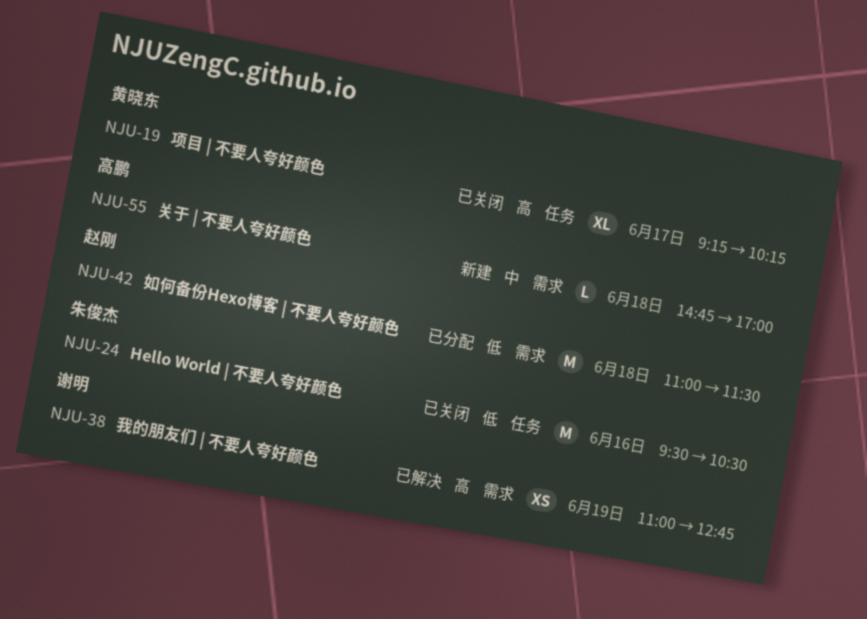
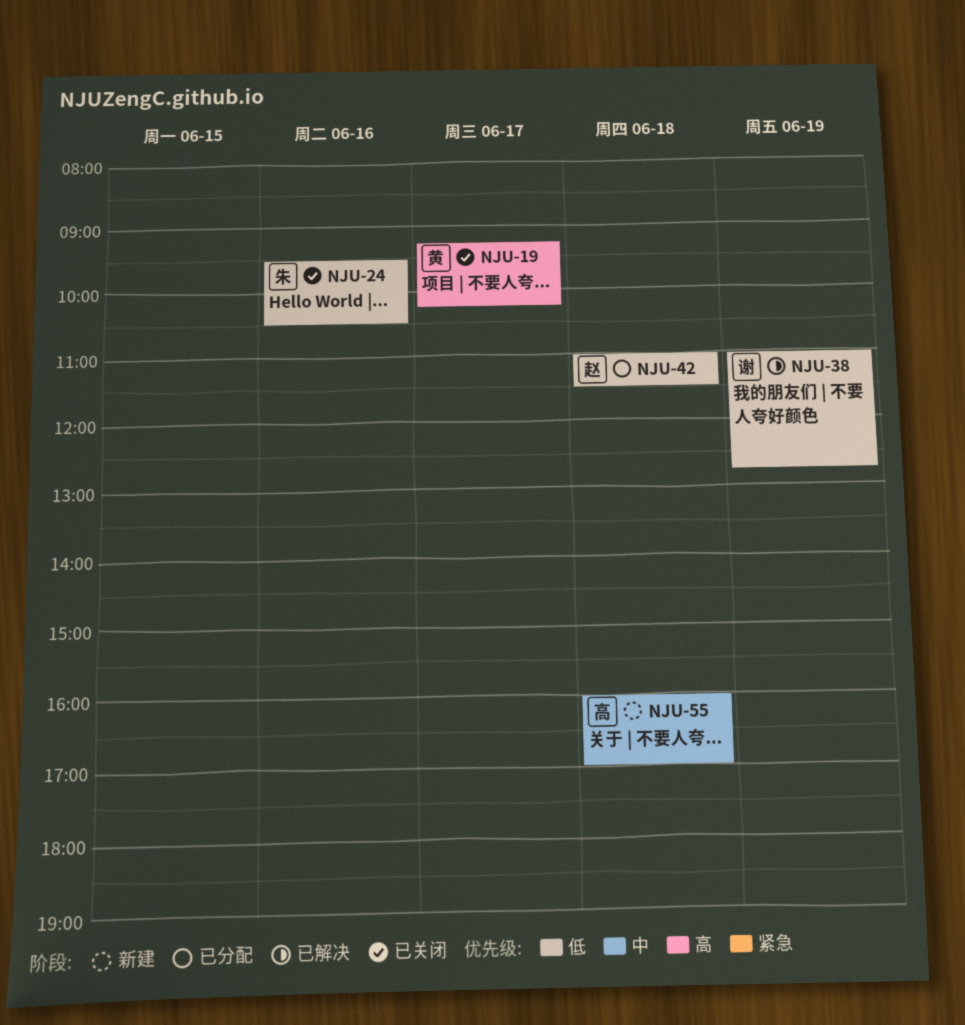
NJU-38, priority: 高 -> 低
NJU-55, begins: 14:45 -> 16:00

